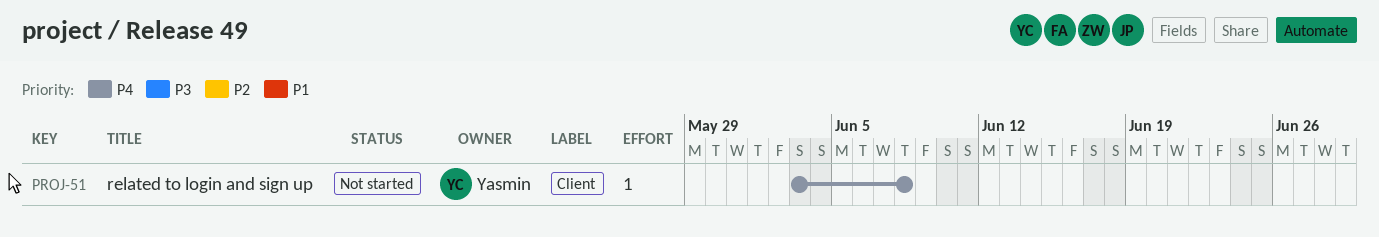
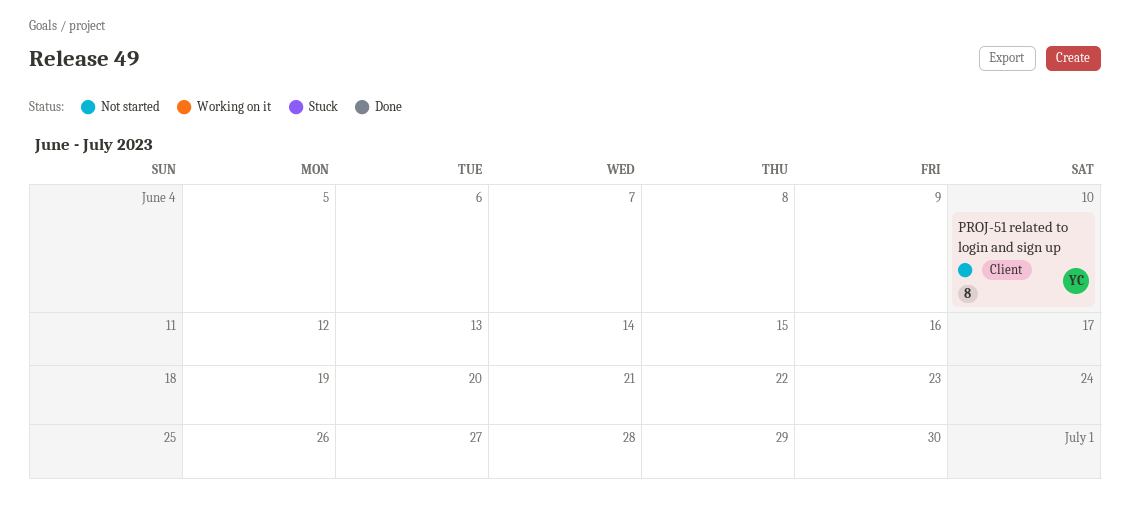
PROJ-51, estimate: 1 -> 8
PROJ-51, due: Jun 8 -> Jun 10

